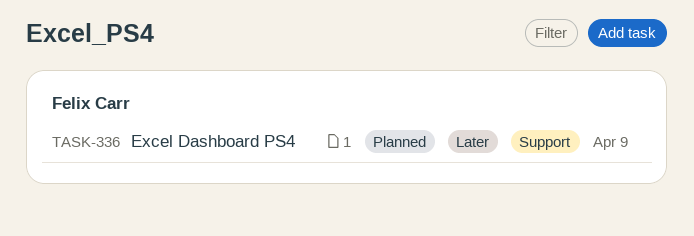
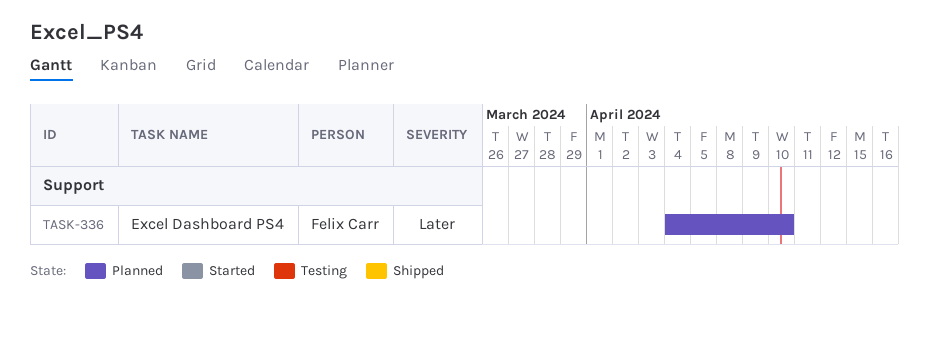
TASK-336, due: Apr 9 -> Apr 10

